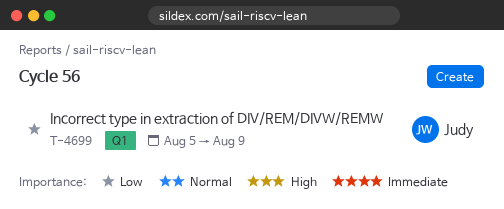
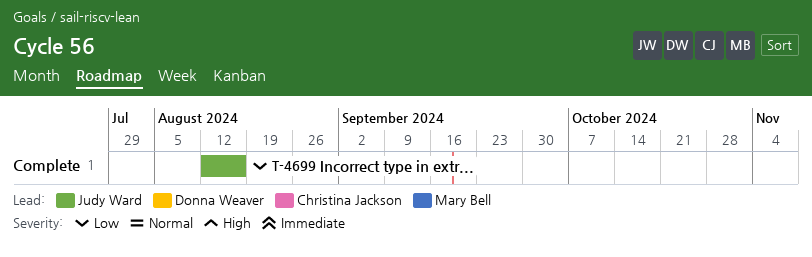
T-4699, start: Aug 5 -> Aug 12
T-4699, due: Aug 9 -> Aug 16

